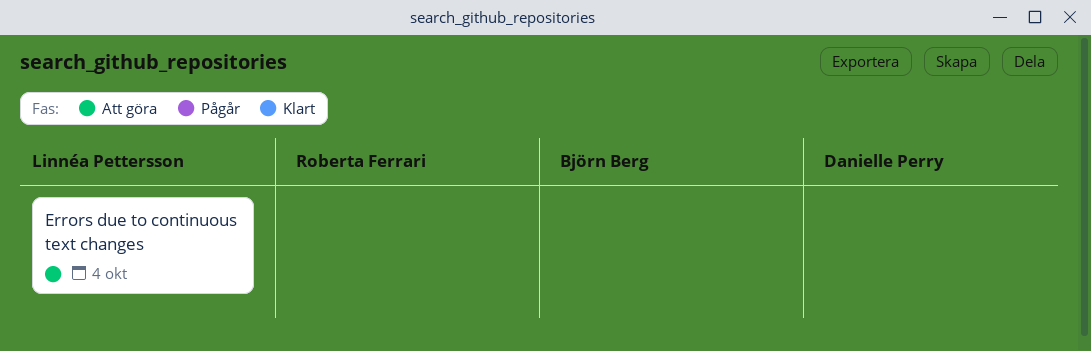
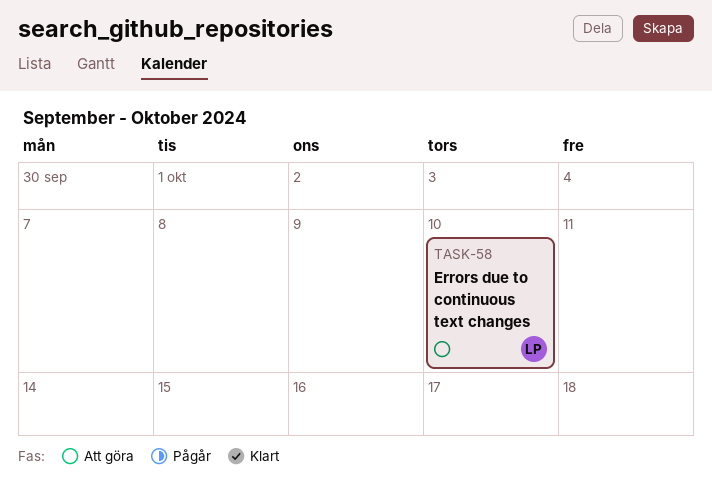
Errors due to continuous text changes, due: Oct 4 -> Oct 10

